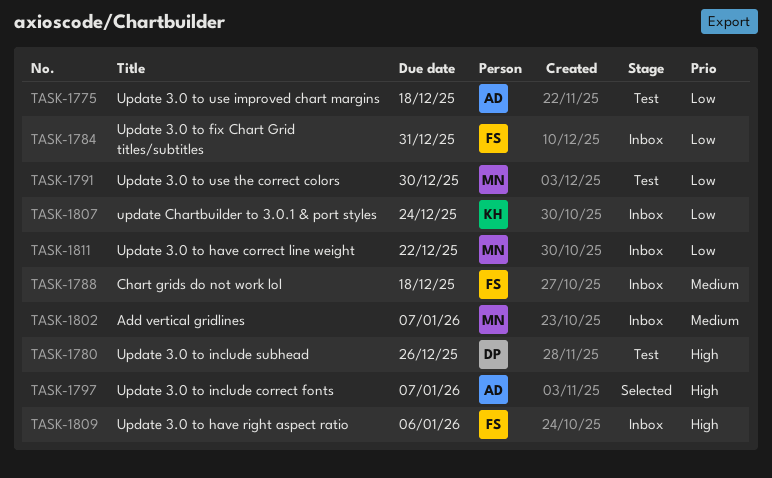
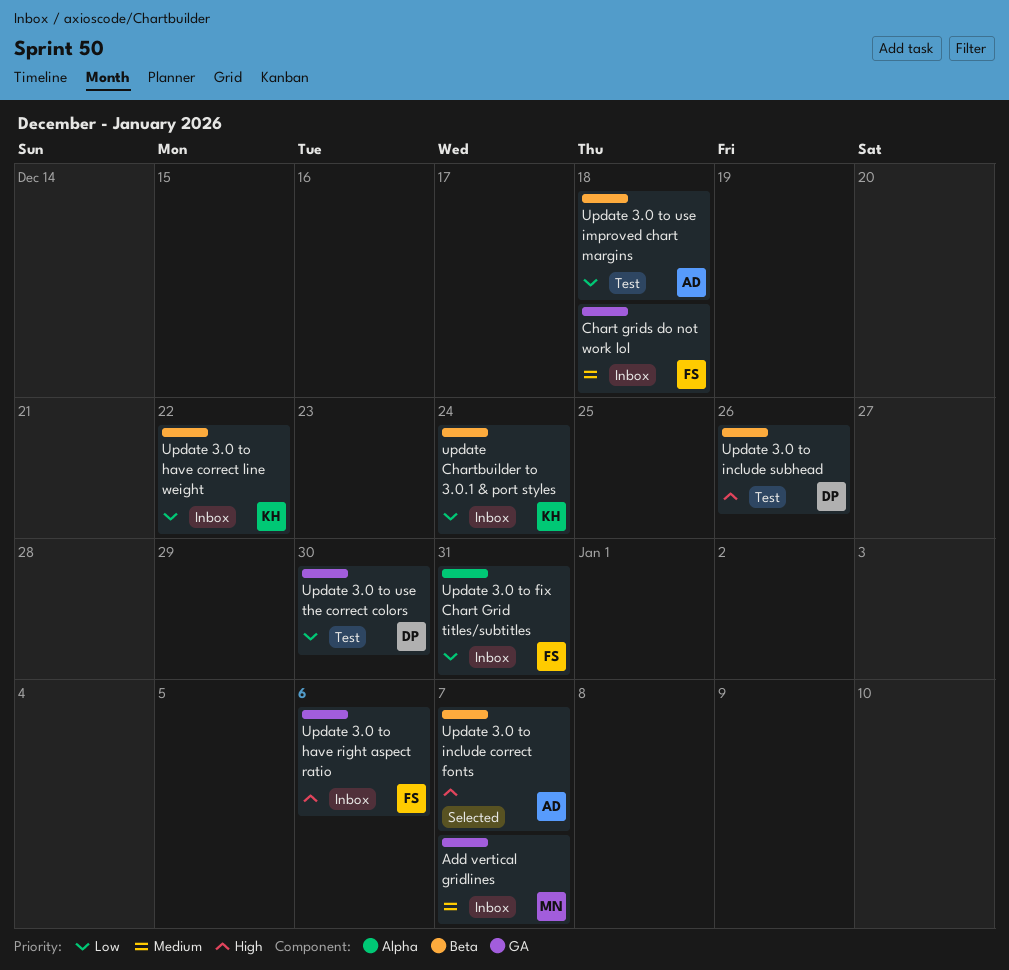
Update 3.0 to have correct line weight, owner: MN -> KH
Update 3.0 to use the correct colors, owner: MN -> DP

